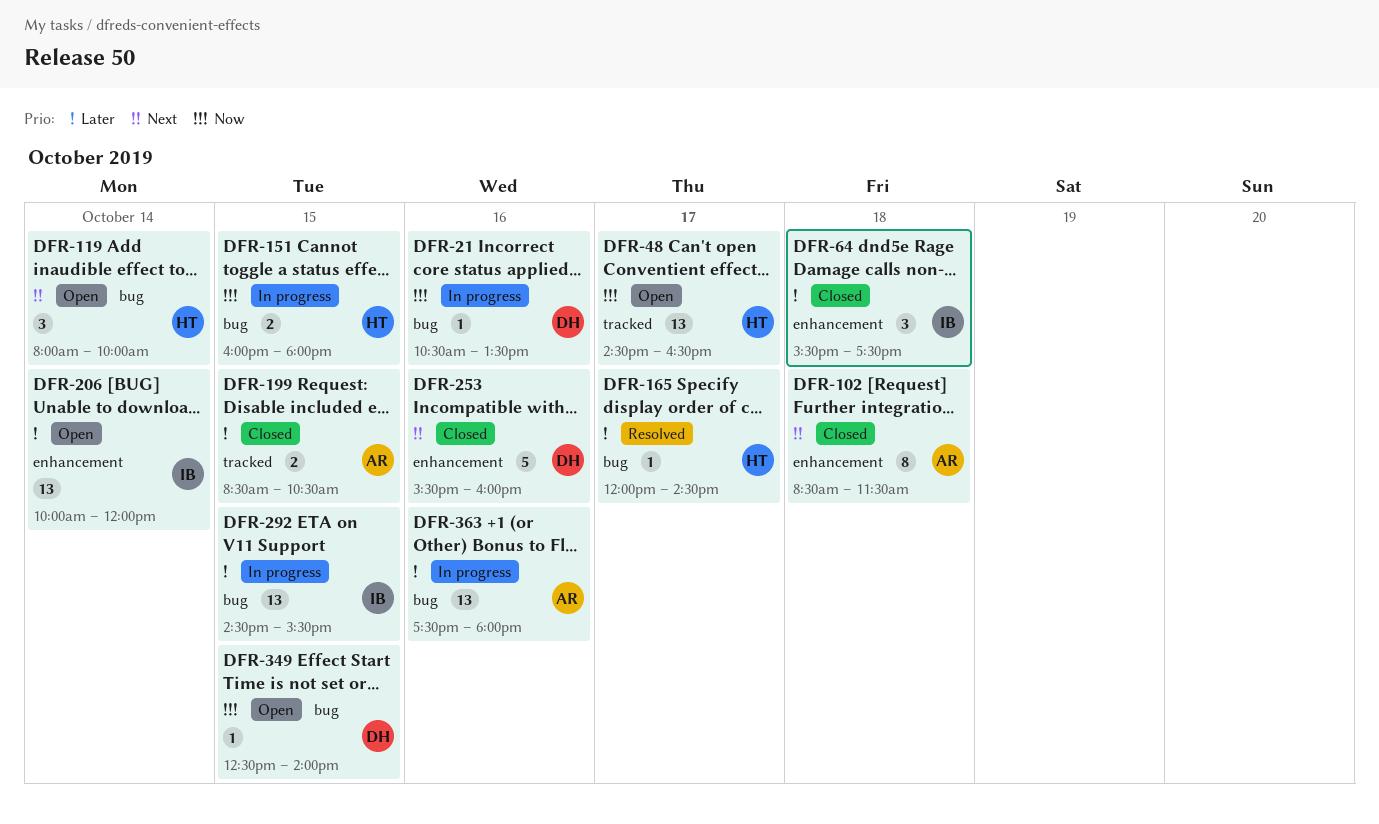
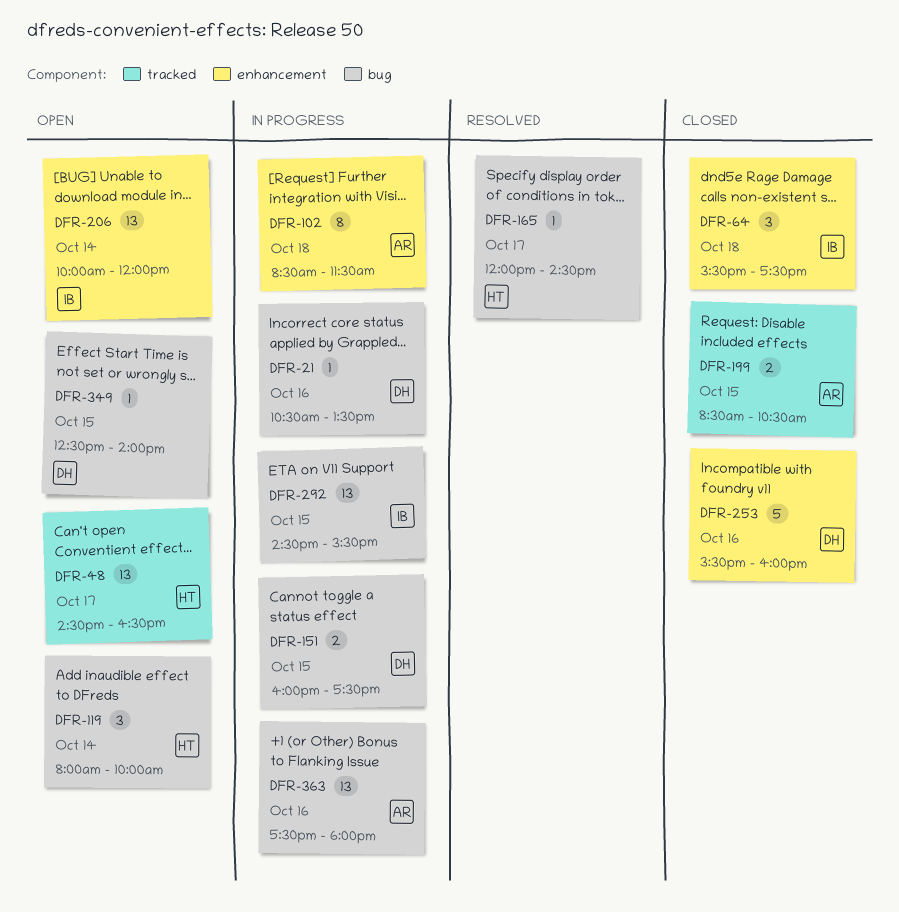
DFR-102, status: Closed -> In progress
DFR-151, owner: HT -> DH
DFR-151, ends: 18:00 -> 17:30

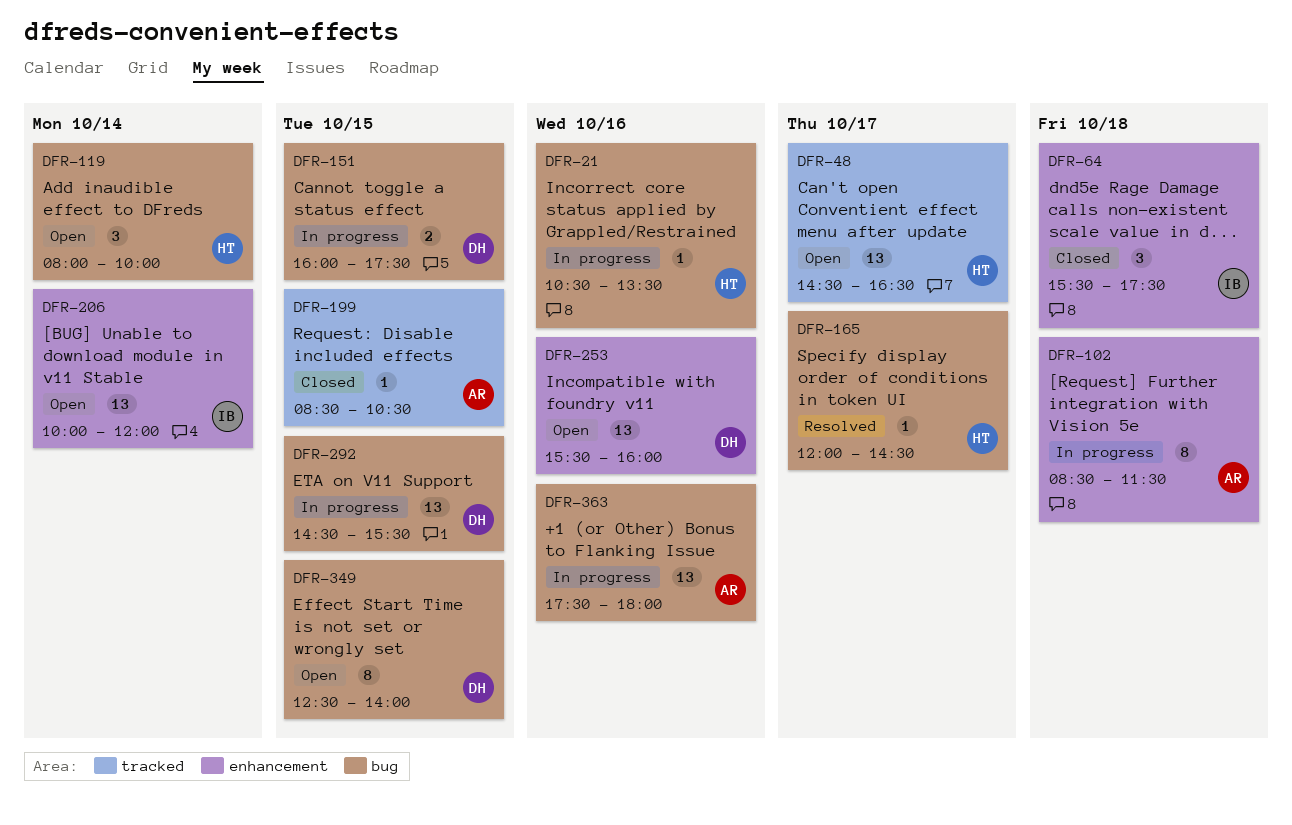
DFR-21, owner: DH -> HT
DFR-199, estimate: 2 -> 1
DFR-253, status: Closed -> Open
DFR-253, estimate: 5 -> 13
DFR-292, owner: IB -> DH
DFR-349, estimate: 1 -> 8

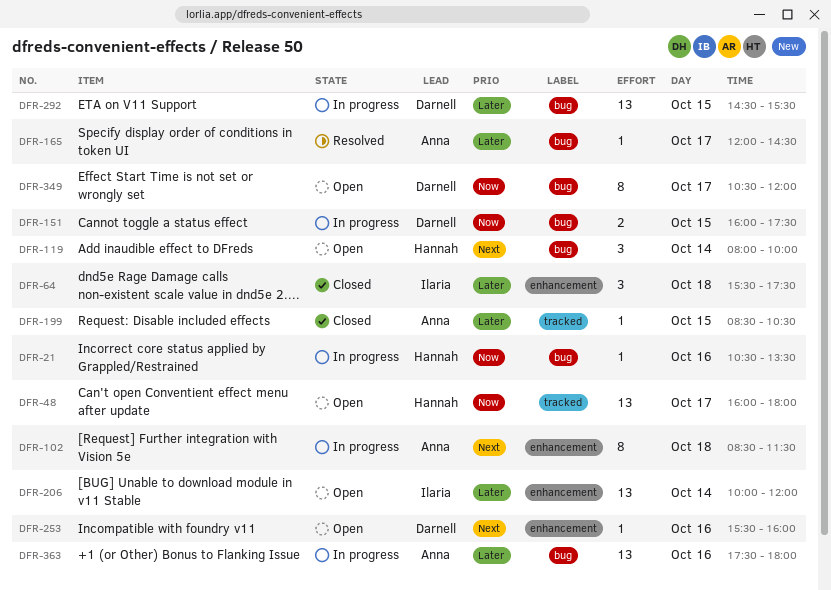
DFR-48, begins: 14:30 -> 16:00
DFR-48, ends: 16:30 -> 18:00
DFR-165, owner: Hannah -> Anna
DFR-253, estimate: 13 -> 1
DFR-349, day: Oct 15 -> Oct 17
DFR-349, begins: 12:30 -> 10:30
DFR-349, ends: 14:00 -> 12:00

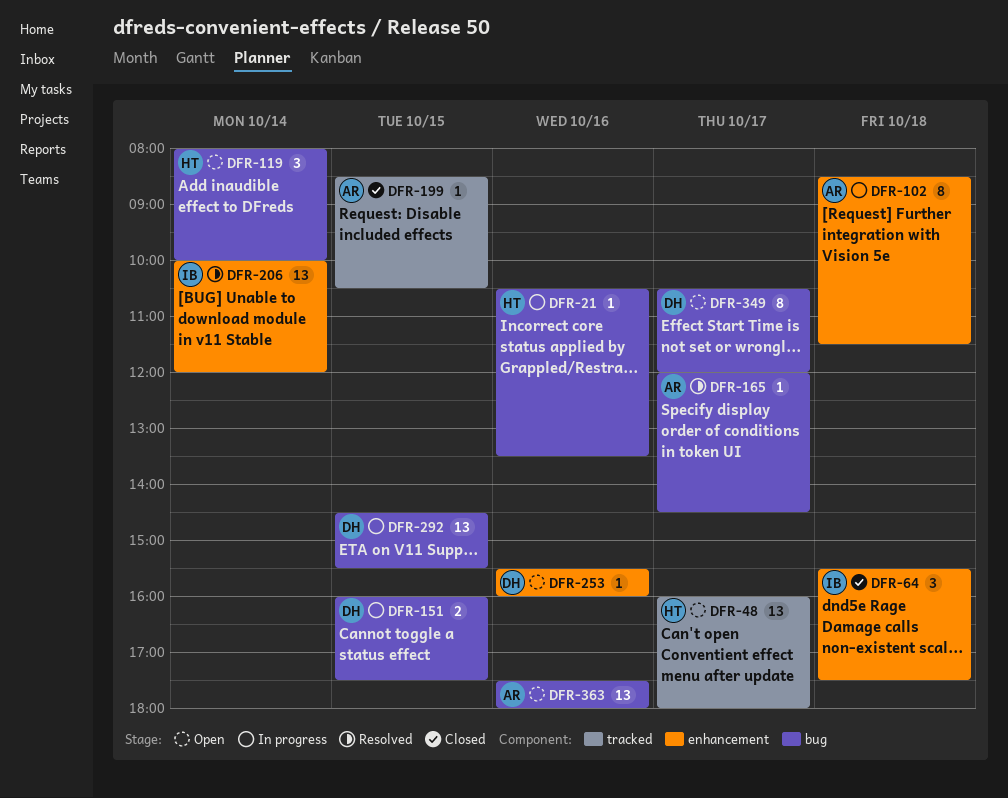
DFR-206, status: Open -> Resolved
DFR-363, status: In progress -> Open

